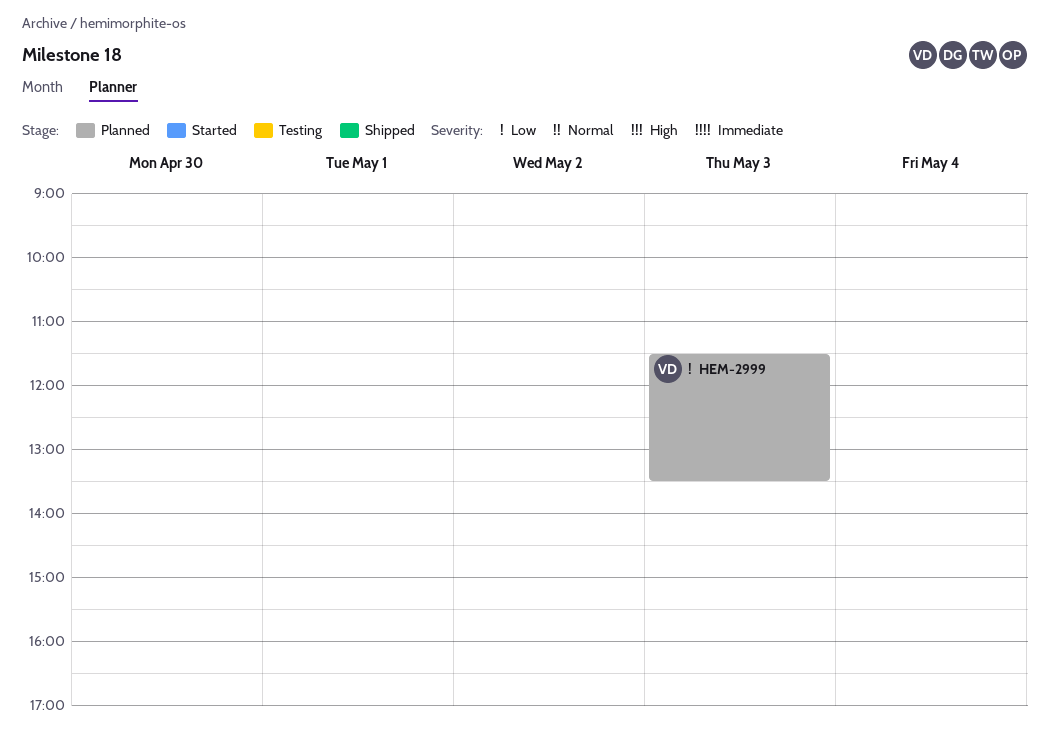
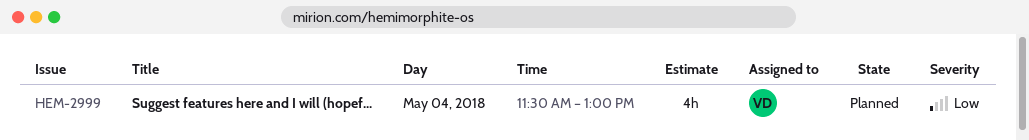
HEM-2999, day: May 3 -> May 4
HEM-2999, ends: 13:30 -> 13:00

